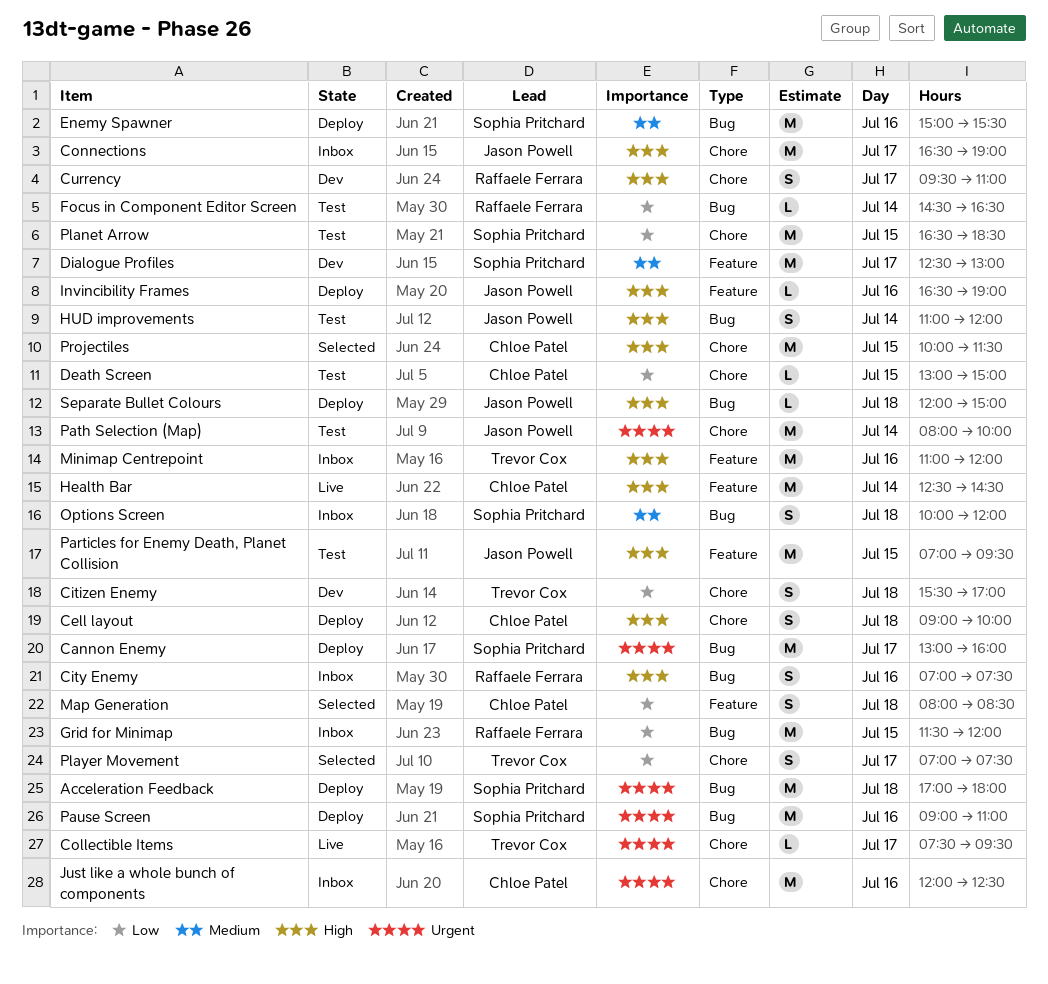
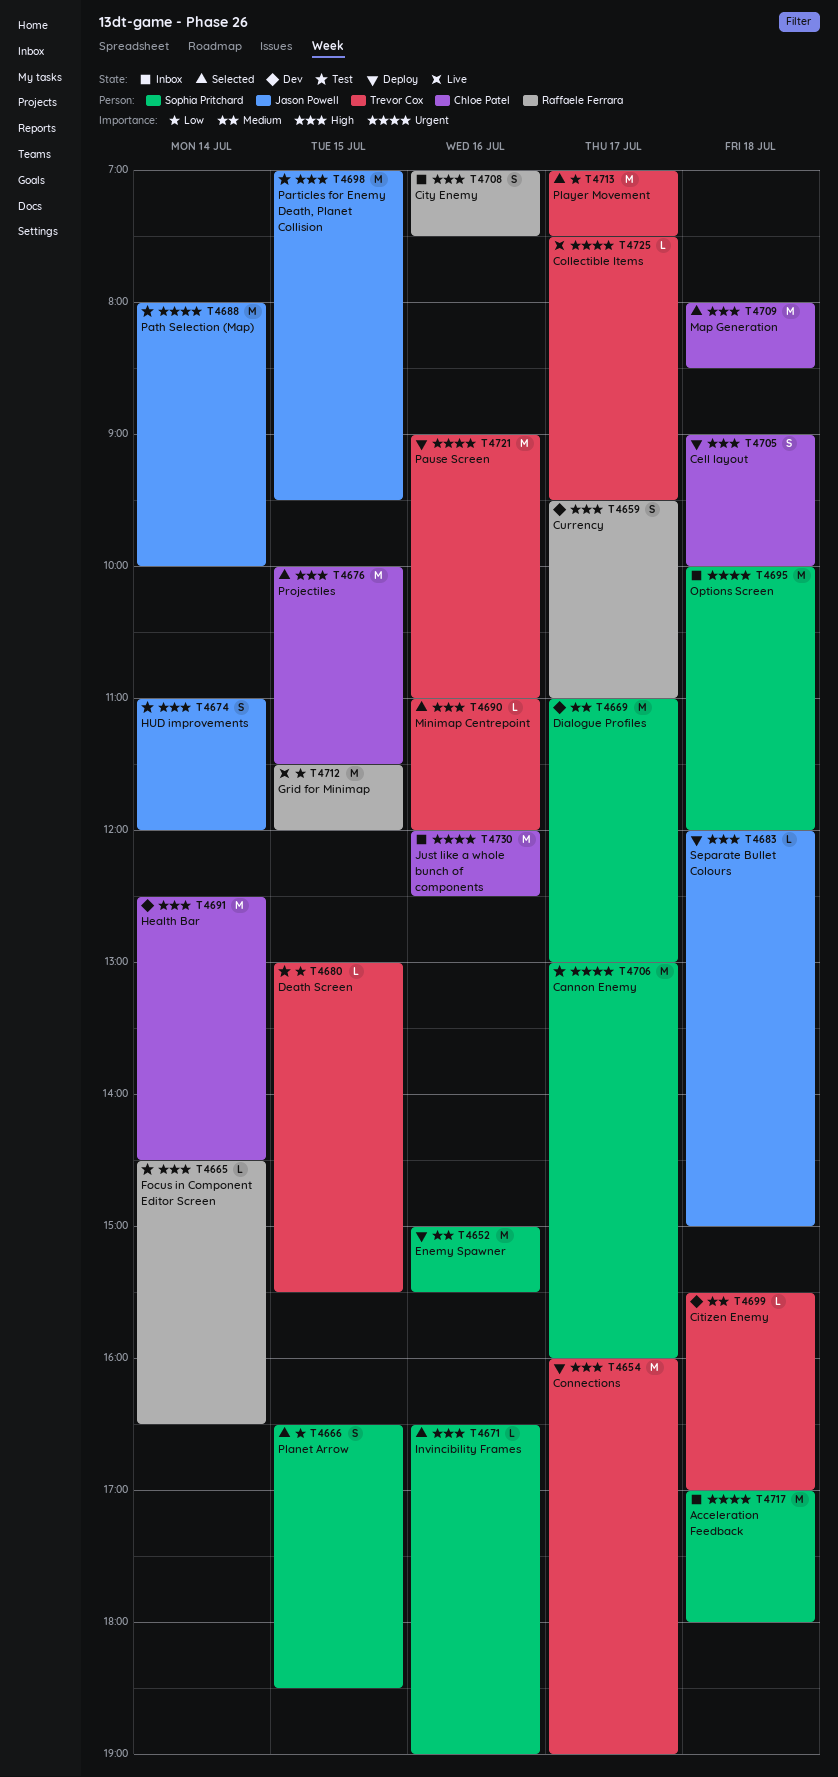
Acceleration Feedback, status: Deploy -> Inbox
Cannon Enemy, status: Deploy -> Test
Citizen Enemy, priority: Low -> Medium
Citizen Enemy, estimate: S -> L
Connections, status: Inbox -> Deploy
Connections, owner: Jason Powell -> Trevor Cox
Connections, begins: 16:30 -> 16:00
Death Screen, owner: Chloe Patel -> Trevor Cox
Death Screen, ends: 15:00 -> 15:30
Dialogue Profiles, begins: 12:30 -> 11:00
Focus in Component Editor Screen, priority: Low -> High
Grid for Minimap, status: Inbox -> Live
Health Bar, status: Live -> Dev
Invincibility Frames, status: Deploy -> Selected
Invincibility Frames, owner: Jason Powell -> Sophia Pritchard
Map Generation, priority: Low -> High
Map Generation, estimate: S -> M
Minimap Centrepoint, status: Inbox -> Selected
Minimap Centrepoint, estimate: M -> L
Options Screen, priority: Medium -> Urgent
Options Screen, estimate: S -> M
Pause Screen, owner: Sophia Pritchard -> Trevor Cox
Planet Arrow, status: Test -> Selected
Planet Arrow, estimate: M -> S
Player Movement, estimate: S -> M

